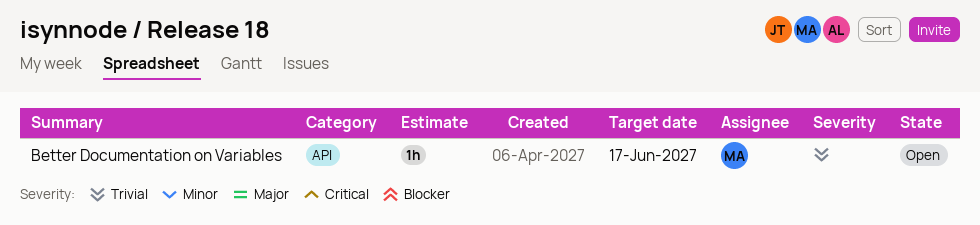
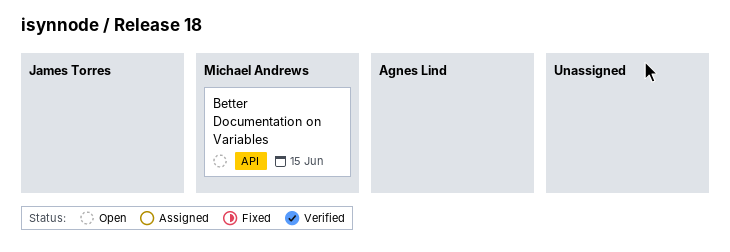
Better Documentation on Variables, due: Jun 17 -> Jun 15

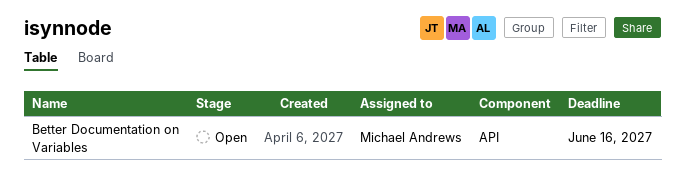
Better Documentation on Variables, due: Jun 15 -> Jun 16

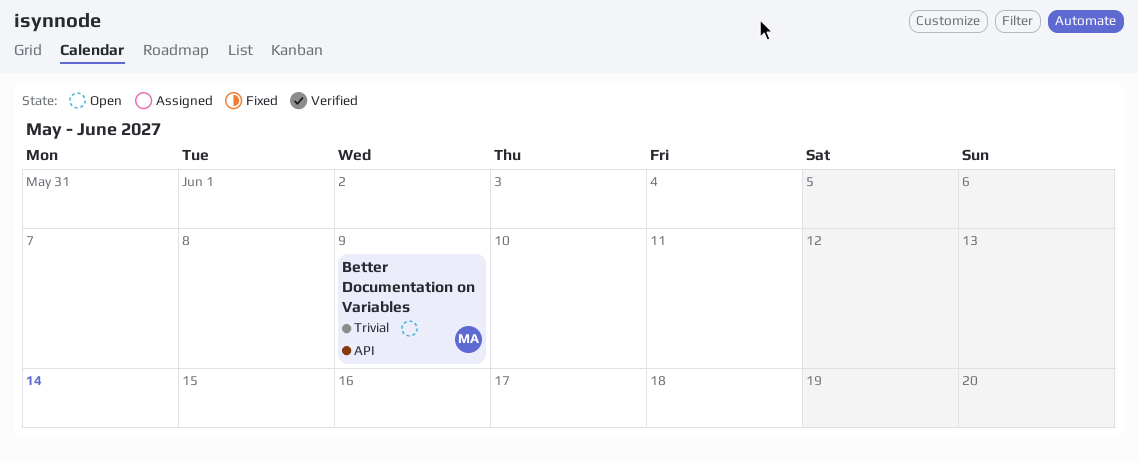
Better Documentation on Variables, due: Jun 16 -> Jun 9

